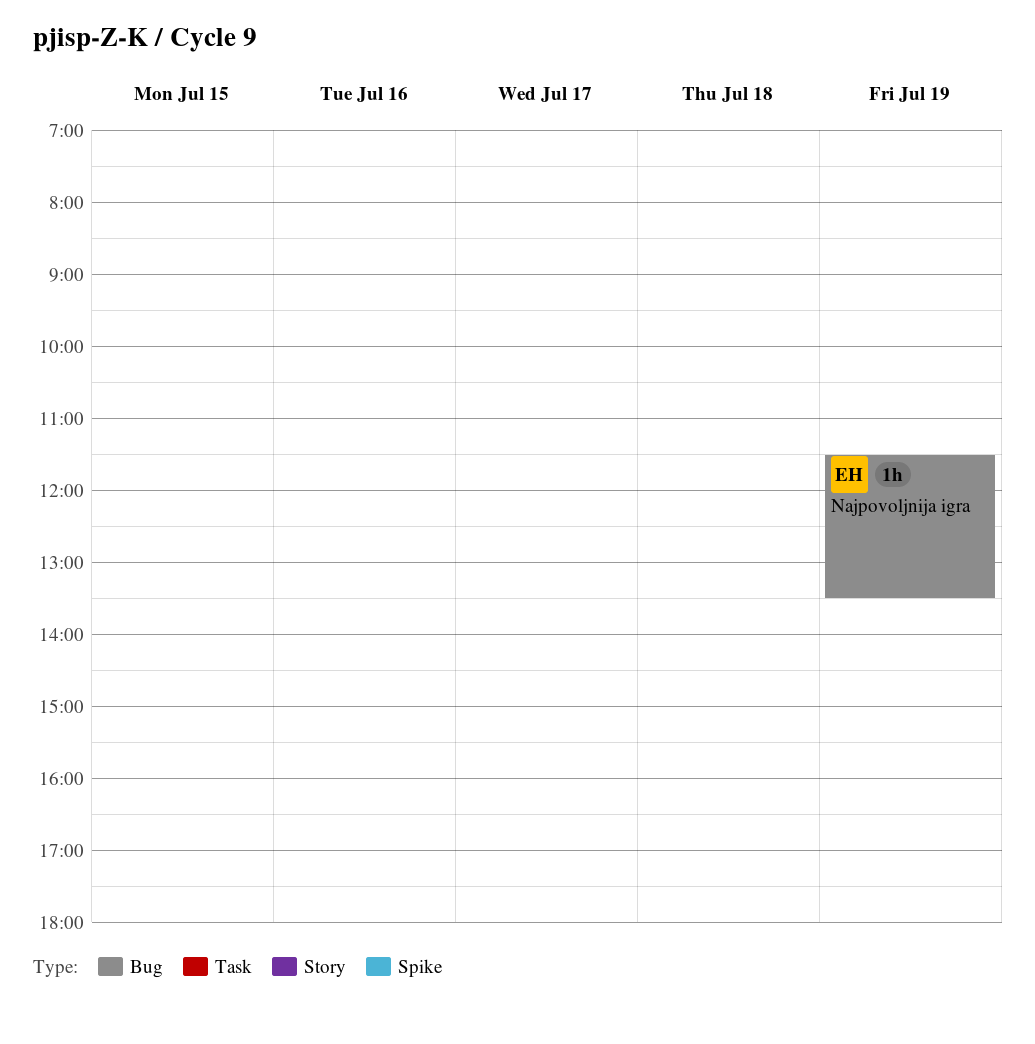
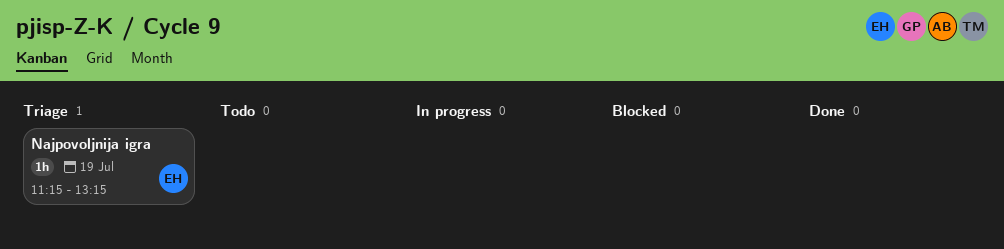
Najpovoljnija igra, begins: 11:30 -> 11:15
Najpovoljnija igra, ends: 13:30 -> 13:15

